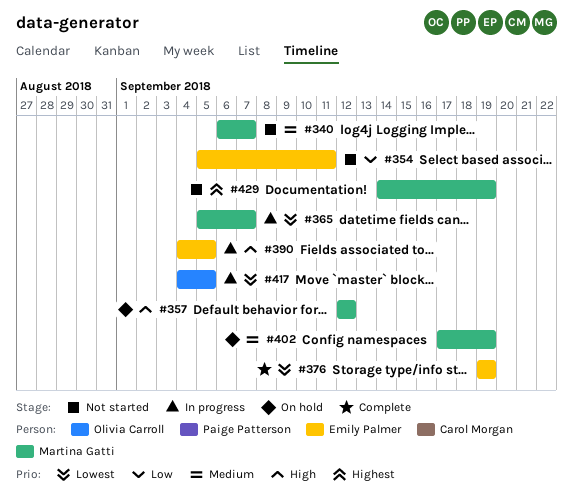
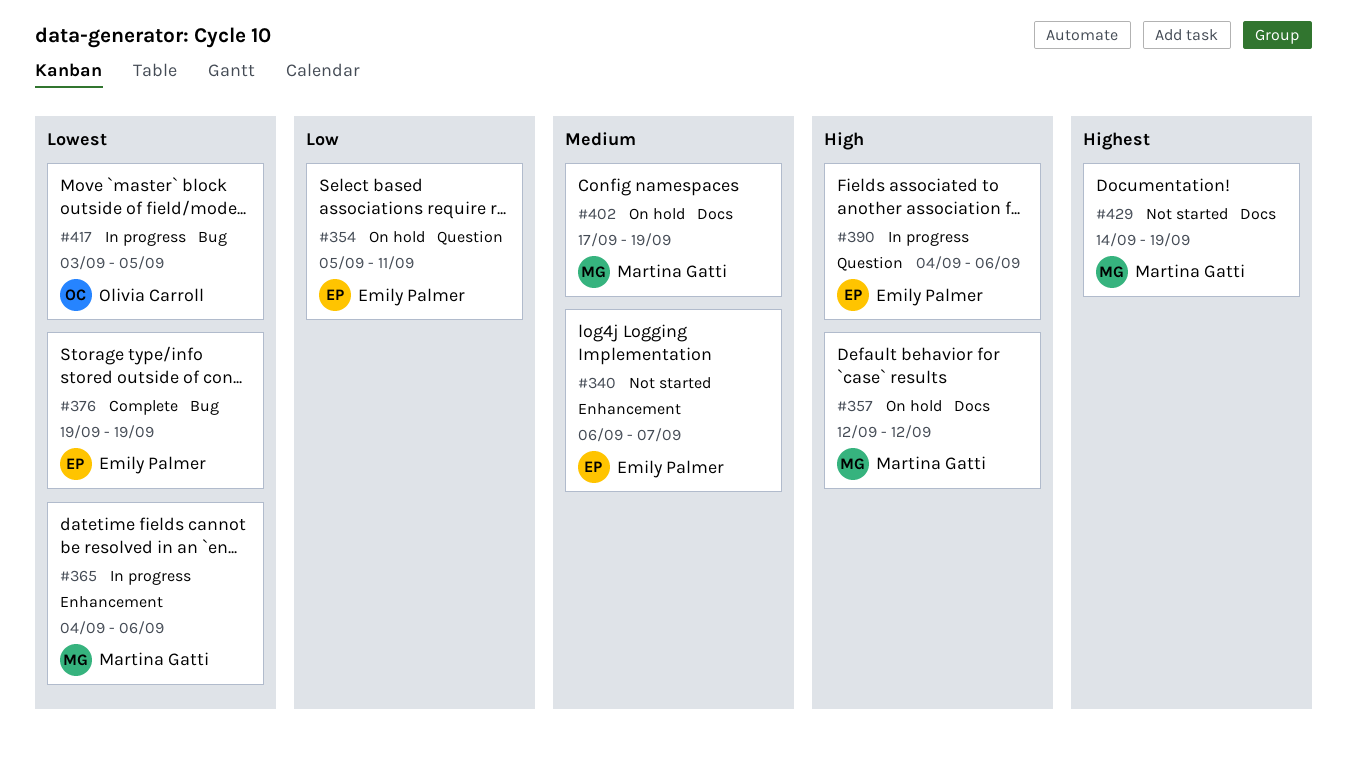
#340, owner: Martina Gatti -> Emily Palmer
#354, status: Not started -> On hold
#365, start: Sep 5 -> Sep 4
#365, due: Sep 7 -> Sep 6
#390, due: Sep 5 -> Sep 6
#417, start: Sep 4 -> Sep 3

